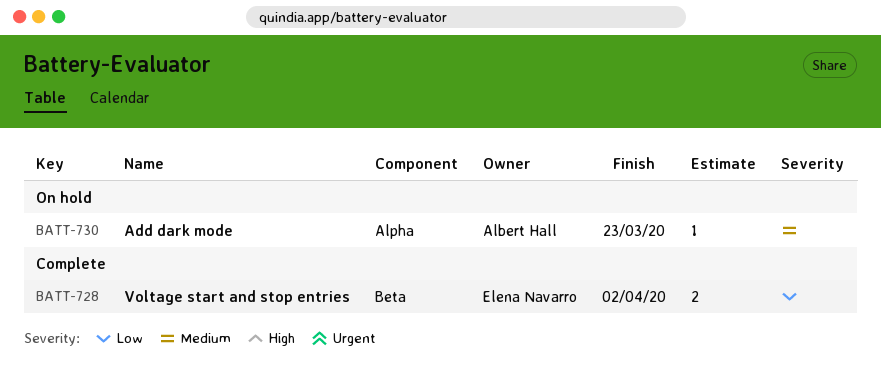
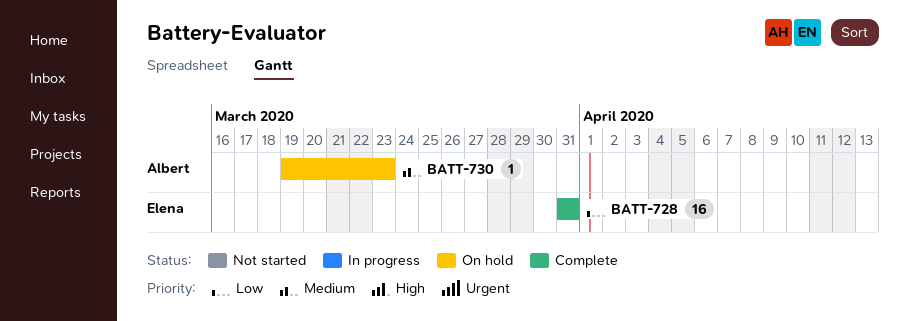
BATT-728, estimate: 2 -> 16
BATT-728, due: Apr 2 -> Mar 31

